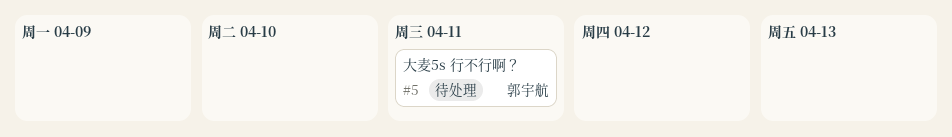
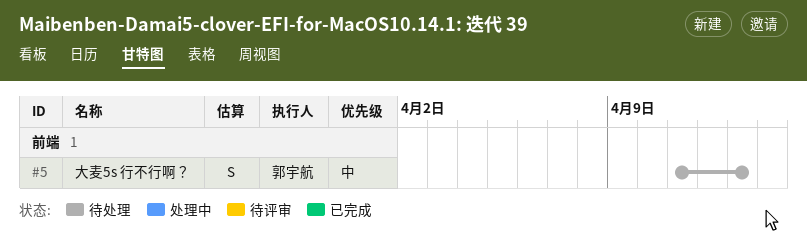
#5, due: Apr 11 -> Apr 13

